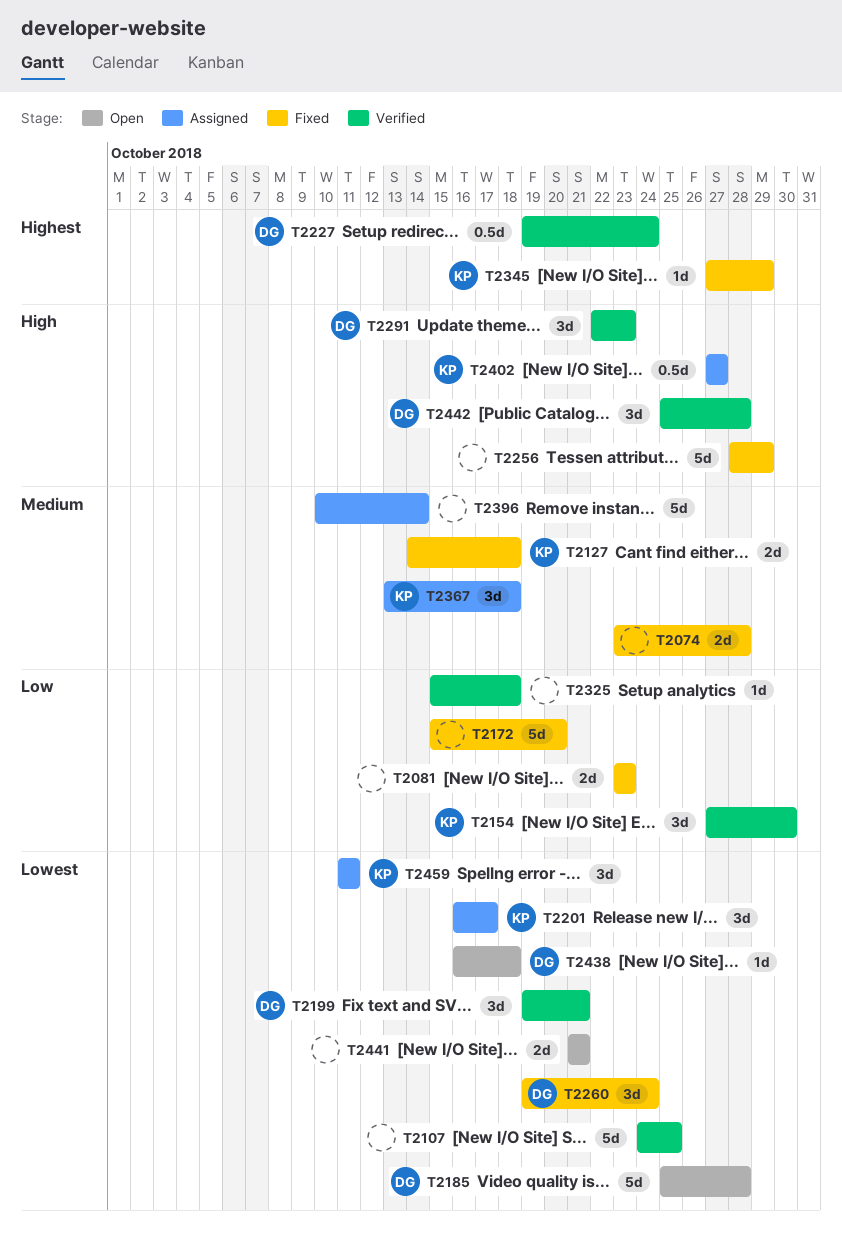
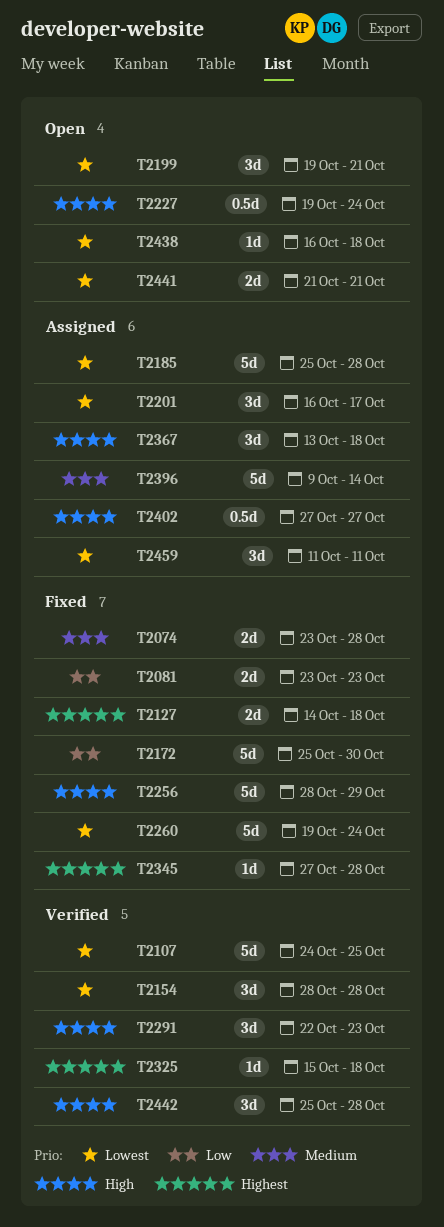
T2127, priority: Medium -> Highest
T2154, priority: Low -> Lowest
T2154, start: Oct 27 -> Oct 28
T2154, due: Oct 30 -> Oct 28
T2172, start: Oct 15 -> Oct 25
T2172, due: Oct 20 -> Oct 30
T2185, status: Open -> Assigned
T2199, status: Verified -> Open
T2227, status: Verified -> Open
T2227, priority: Highest -> High
T2260, estimate: 3d -> 5d
T2325, priority: Low -> Highest
T2345, due: Oct 29 -> Oct 28
T2367, priority: Medium -> High
T2396, start: Oct 10 -> Oct 9

